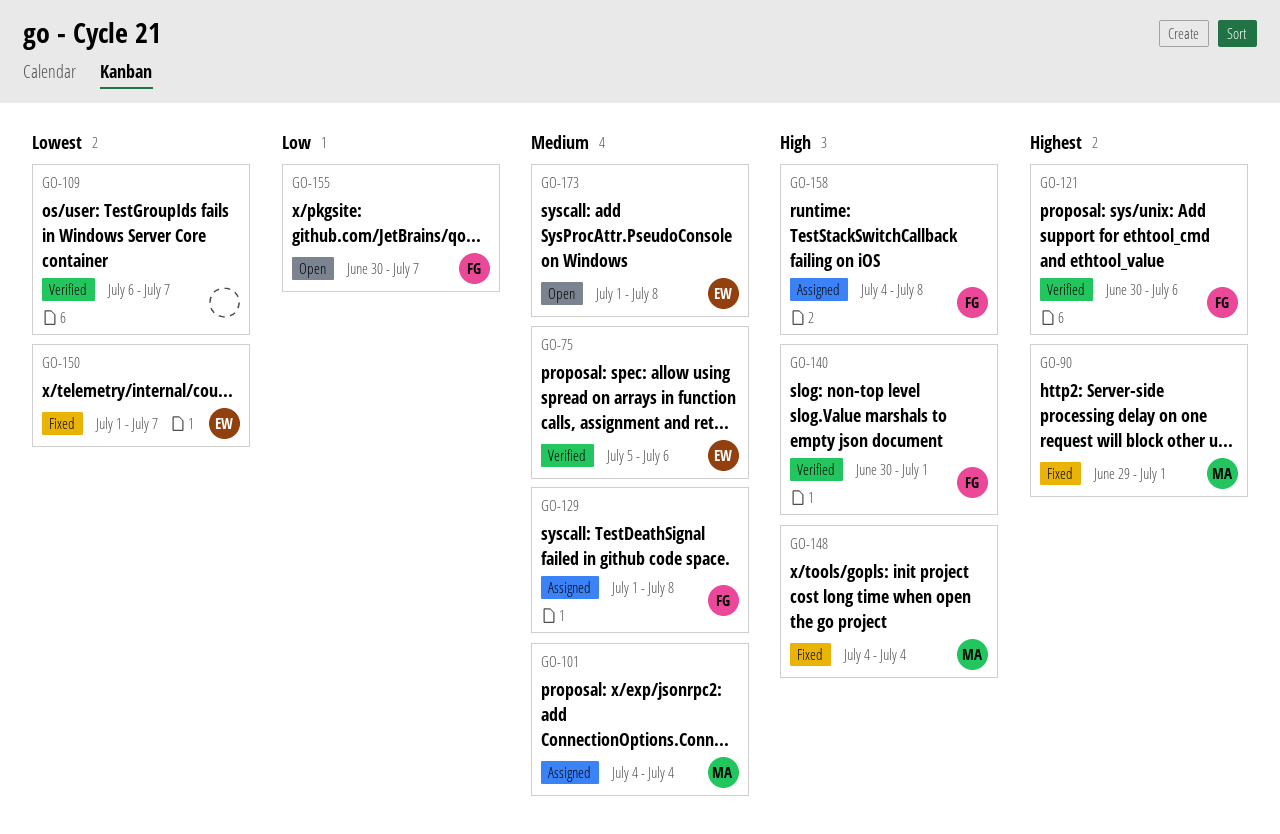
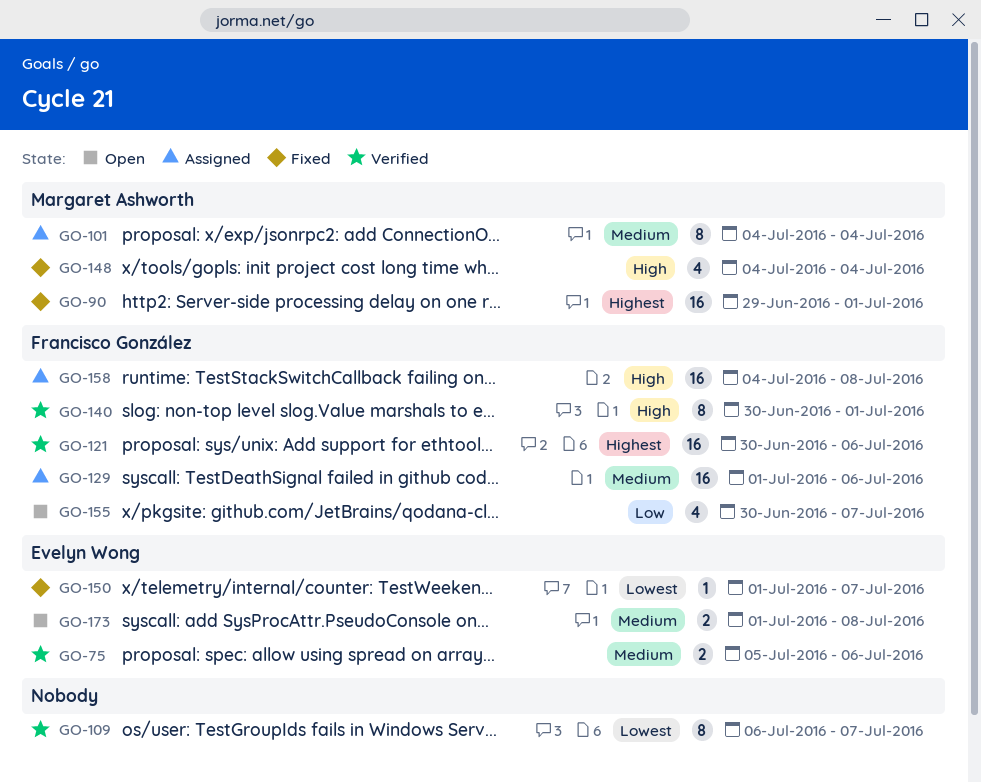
GO-129, due: Jul 8 -> Jul 6

